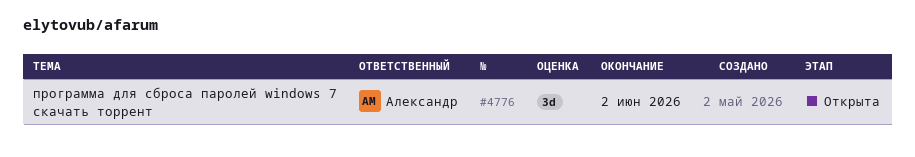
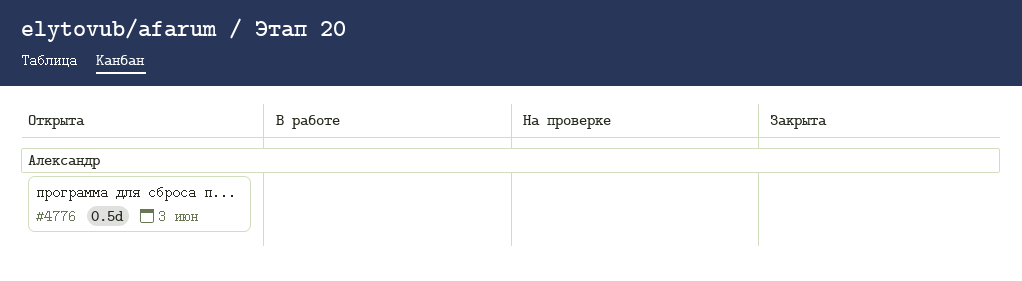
#4776, estimate: 3d -> 0.5d
#4776, due: Jun 2 -> Jun 3

